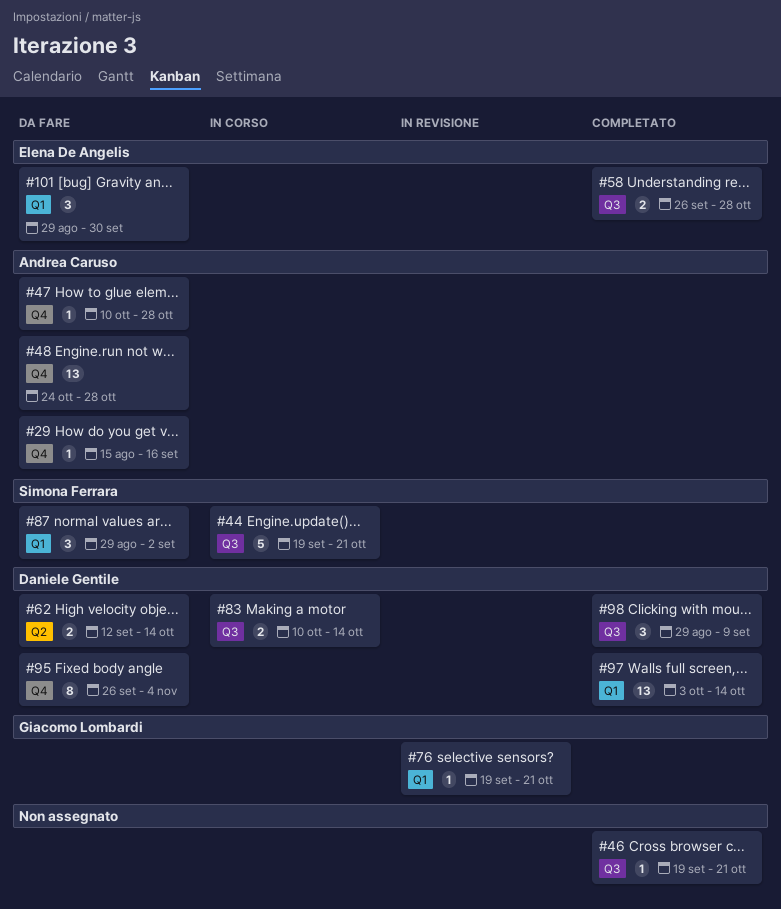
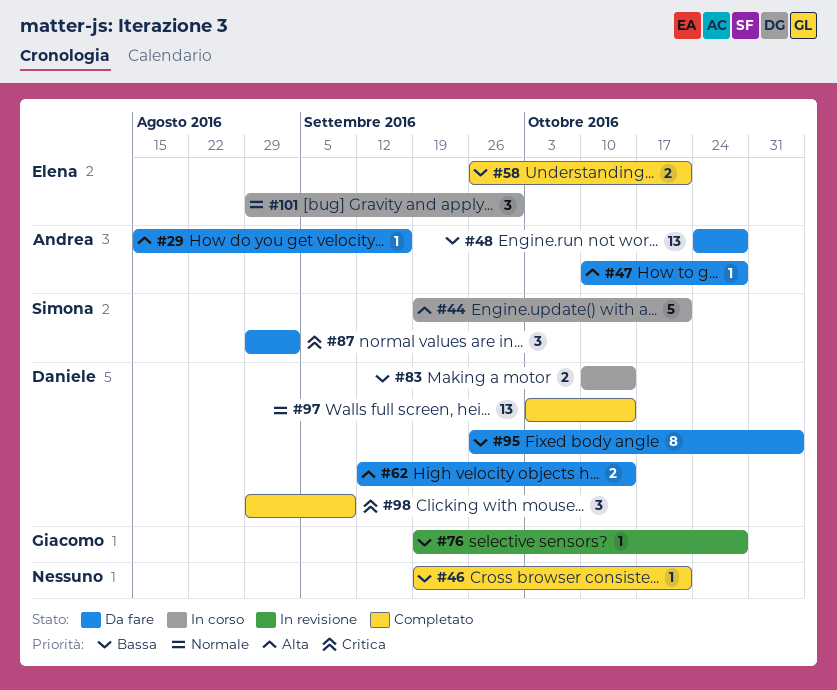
#58, due: Oct 28 -> Oct 21
#76, due: Oct 21 -> Oct 28
#101, status: Da fare -> In corso

